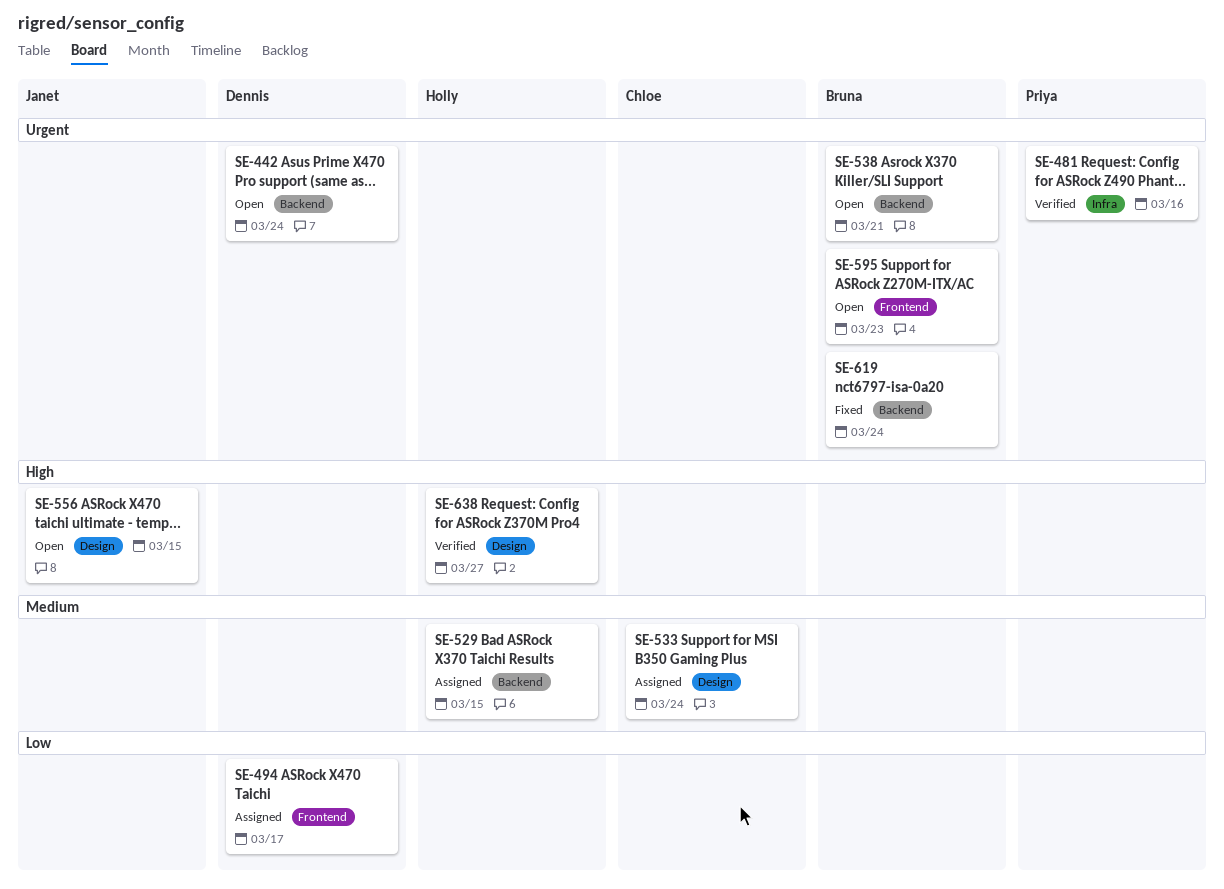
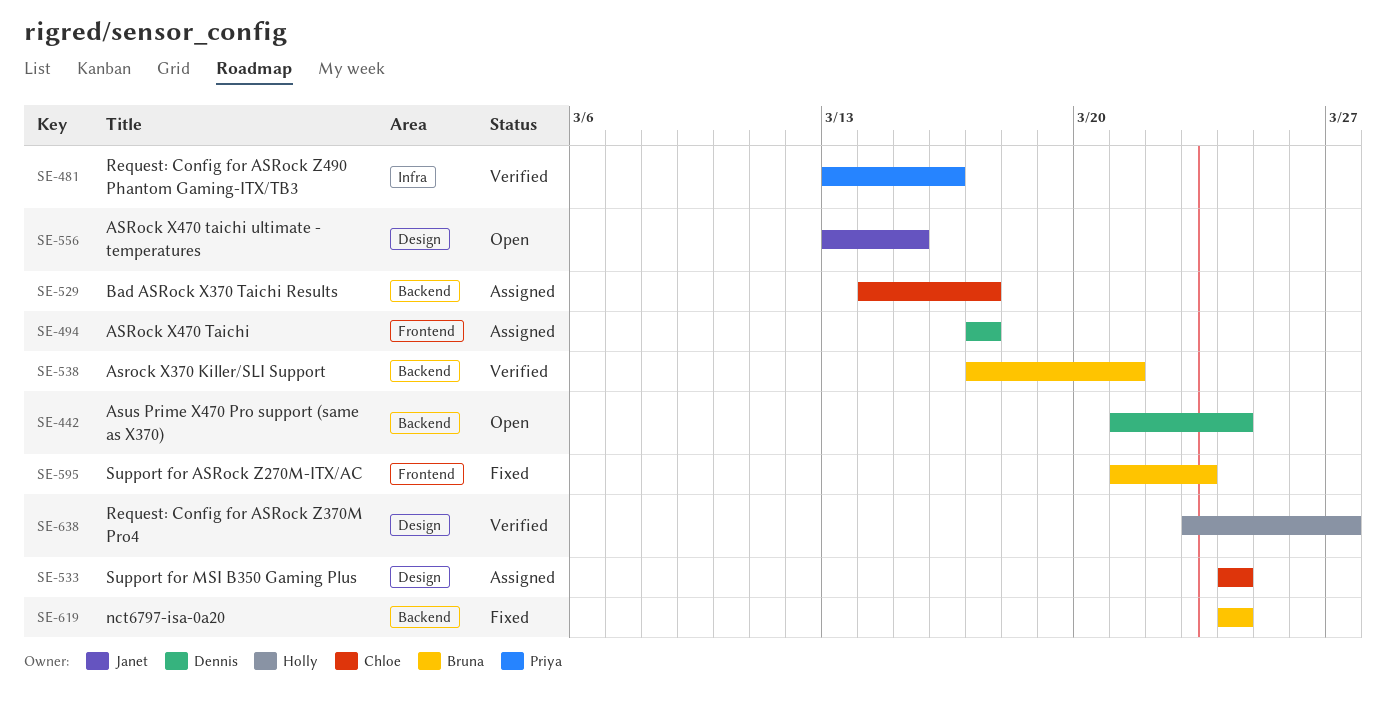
SE-529, owner: Holly -> Chloe
SE-529, due: Mar 15 -> Mar 17
SE-538, status: Open -> Verified
SE-595, status: Open -> Fixed

